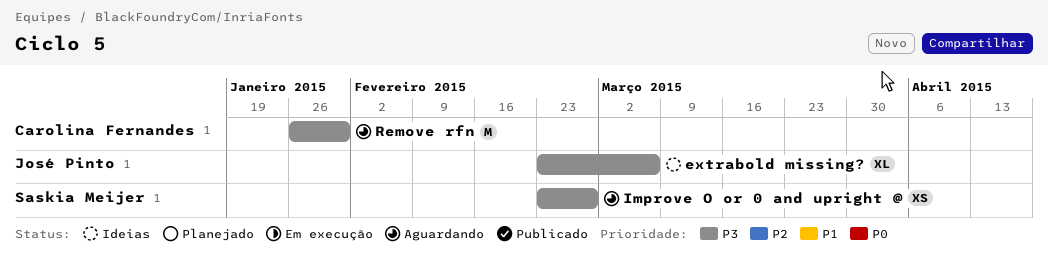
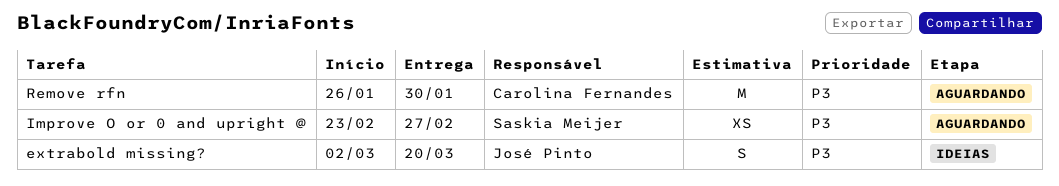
extrabold missing?, estimate: XL -> S
extrabold missing?, start: Feb 23 -> Mar 2
extrabold missing?, due: Mar 6 -> Mar 20

